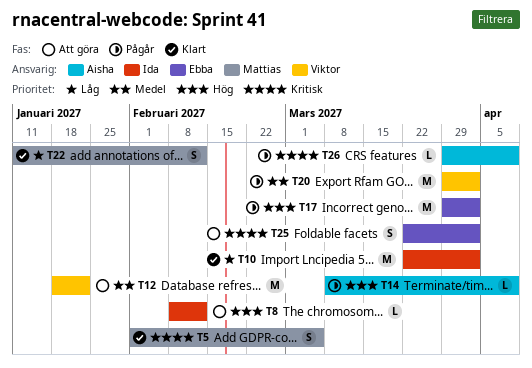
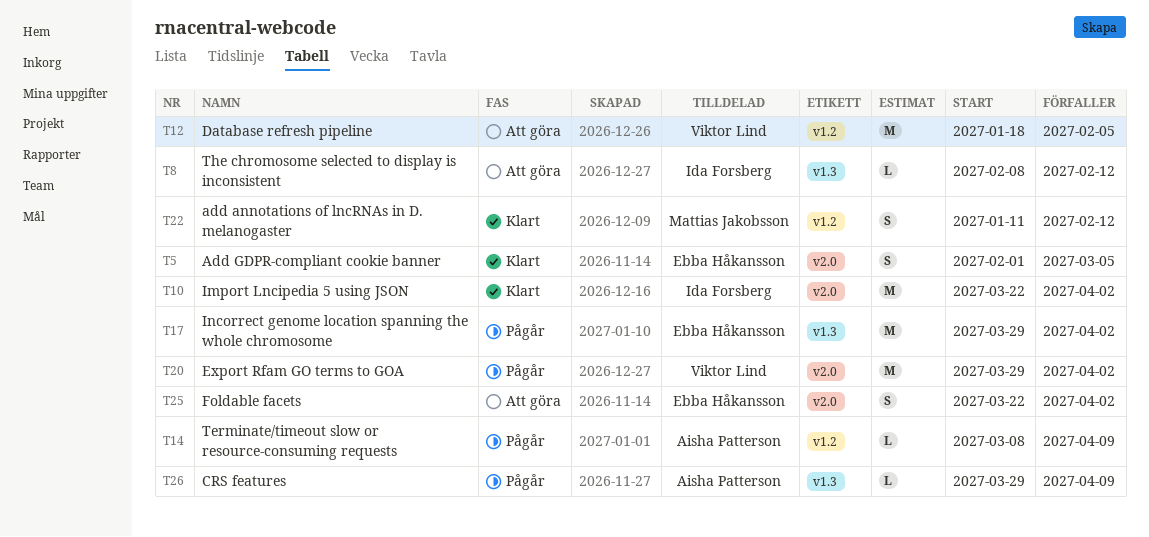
T5, owner: Mattias Jakobsson -> Ebba Håkansson
T12, due: Jan 22 -> Feb 5

